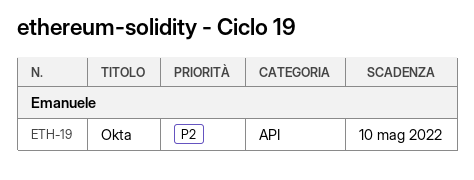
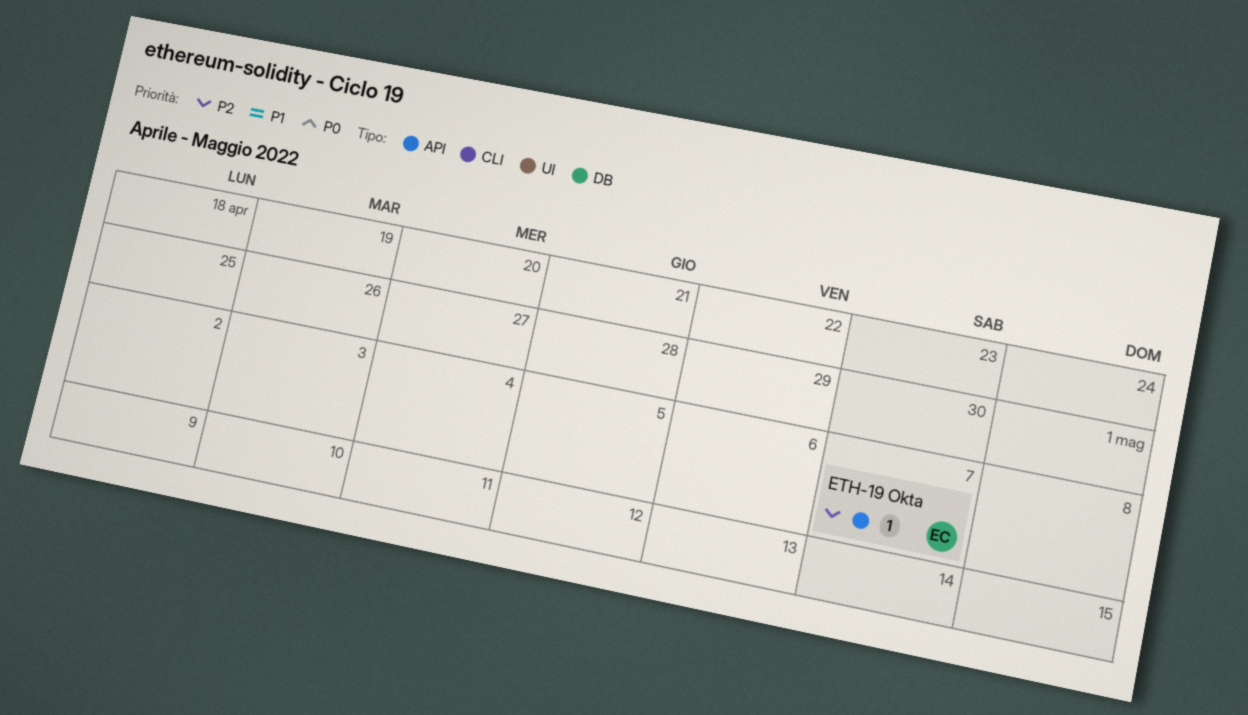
ETH-19, due: May 10 -> May 7

